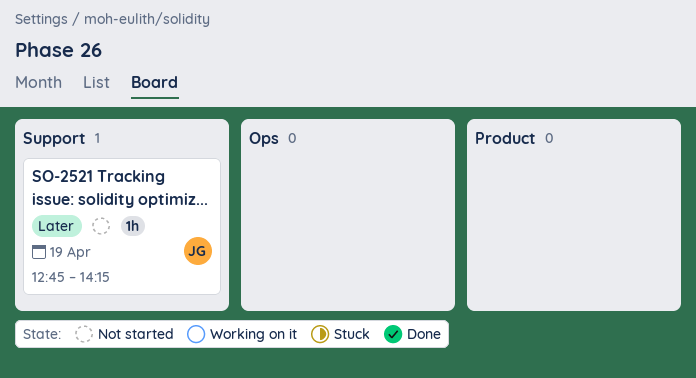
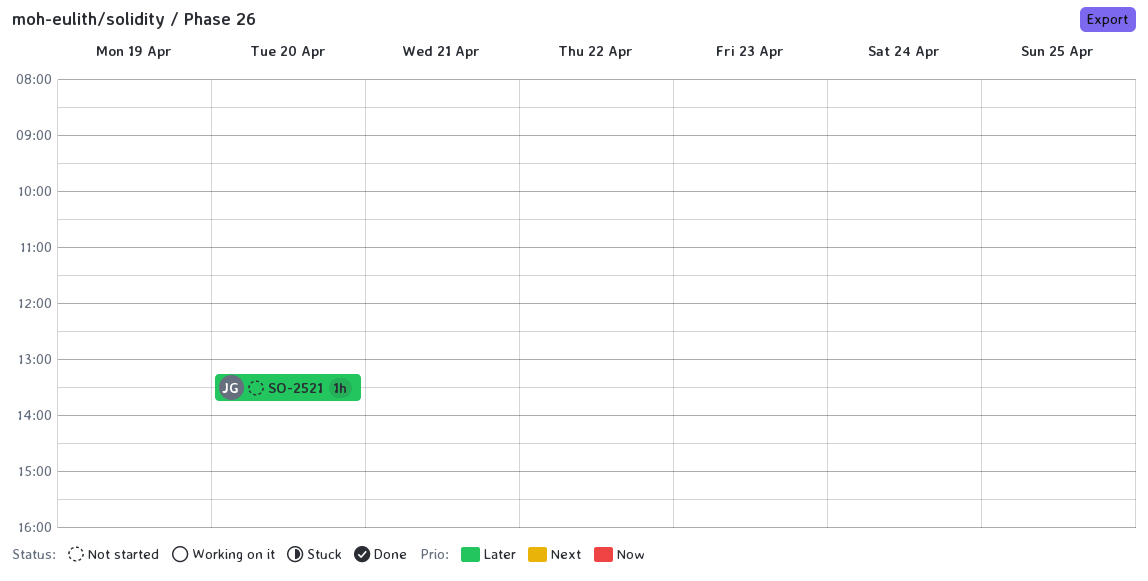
SO-2521, day: Apr 19 -> Apr 20
SO-2521, begins: 12:45 -> 13:15
SO-2521, ends: 14:15 -> 13:45

